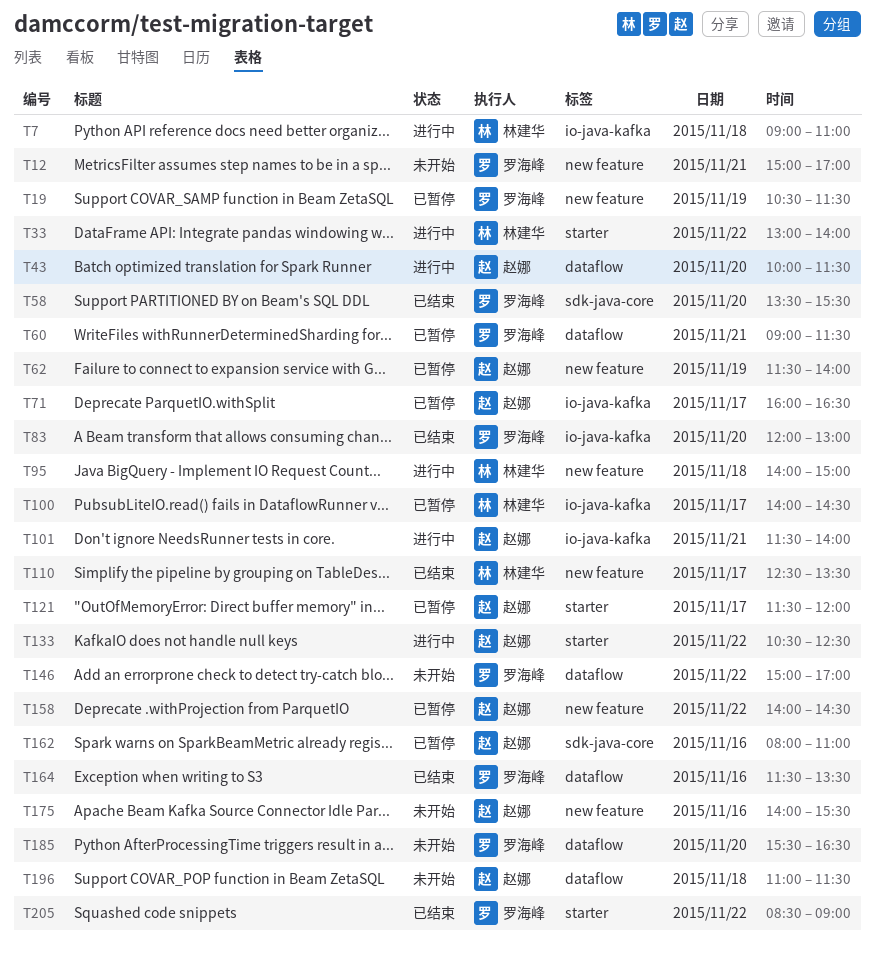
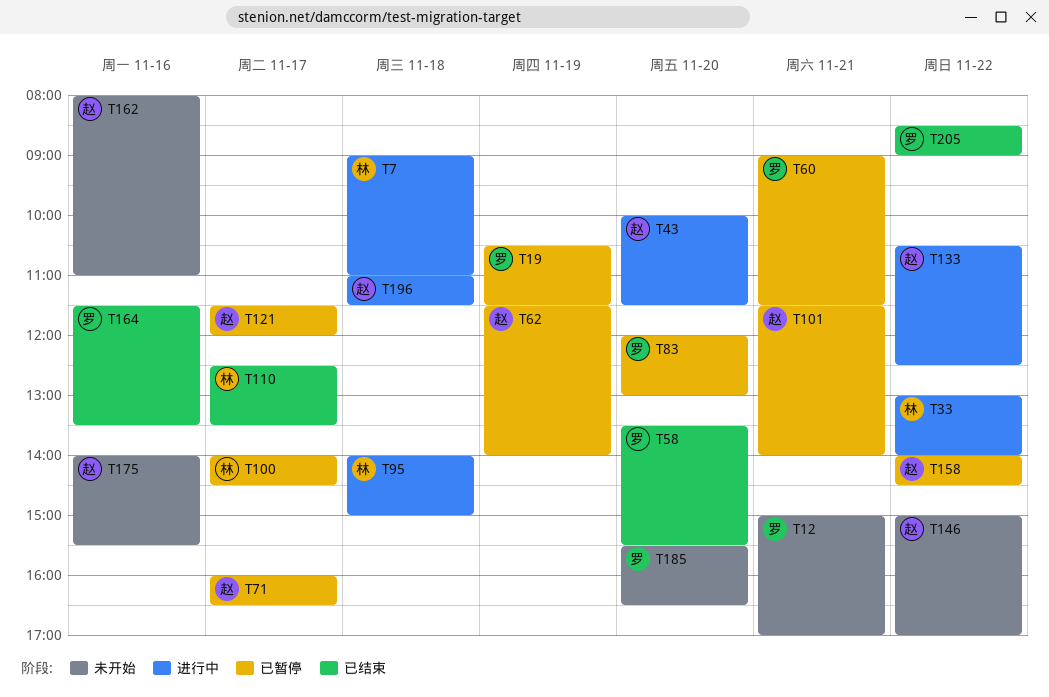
T83, status: 已结束 -> 已暂停
T101, status: 进行中 -> 已暂停
T146, owner: 罗海峰 -> 赵娜
T162, status: 已暂停 -> 未开始
T196, status: 未开始 -> 进行中

